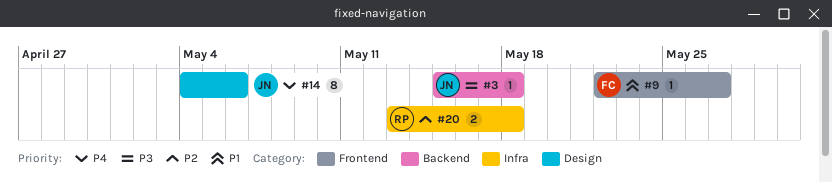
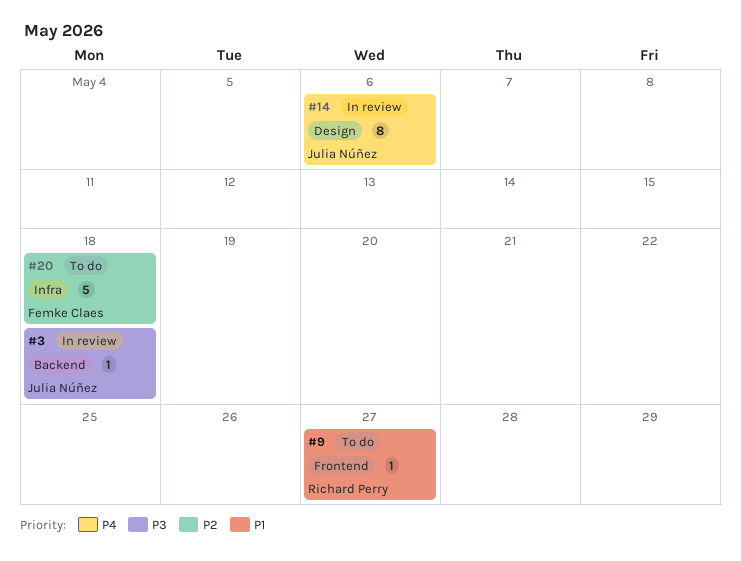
#9, owner: Femke Claes -> Richard Perry
#20, owner: Richard Perry -> Femke Claes
#20, estimate: 2 -> 5

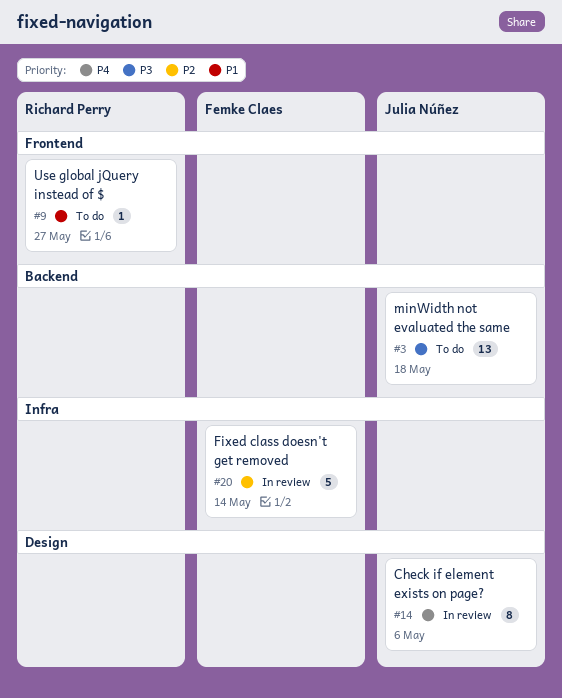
#3, status: In review -> To do
#3, estimate: 1 -> 13
#20, status: To do -> In review
#20, due: May 18 -> May 14

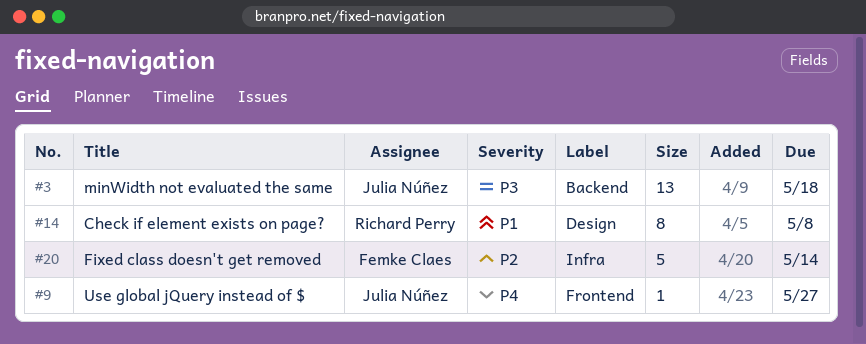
#9, owner: Richard Perry -> Julia Núñez
#9, priority: P1 -> P4
#14, owner: Julia Núñez -> Richard Perry
#14, priority: P4 -> P1
#14, due: May 6 -> May 8

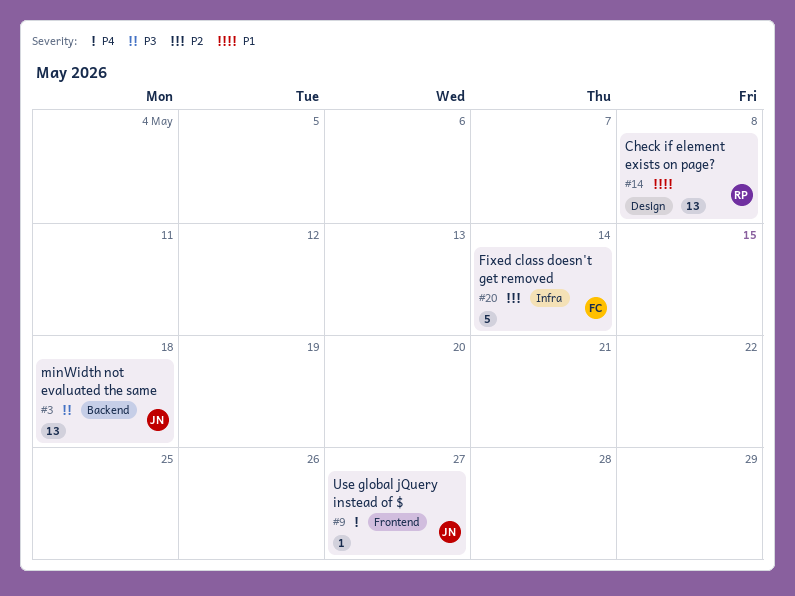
#14, estimate: 8 -> 13

